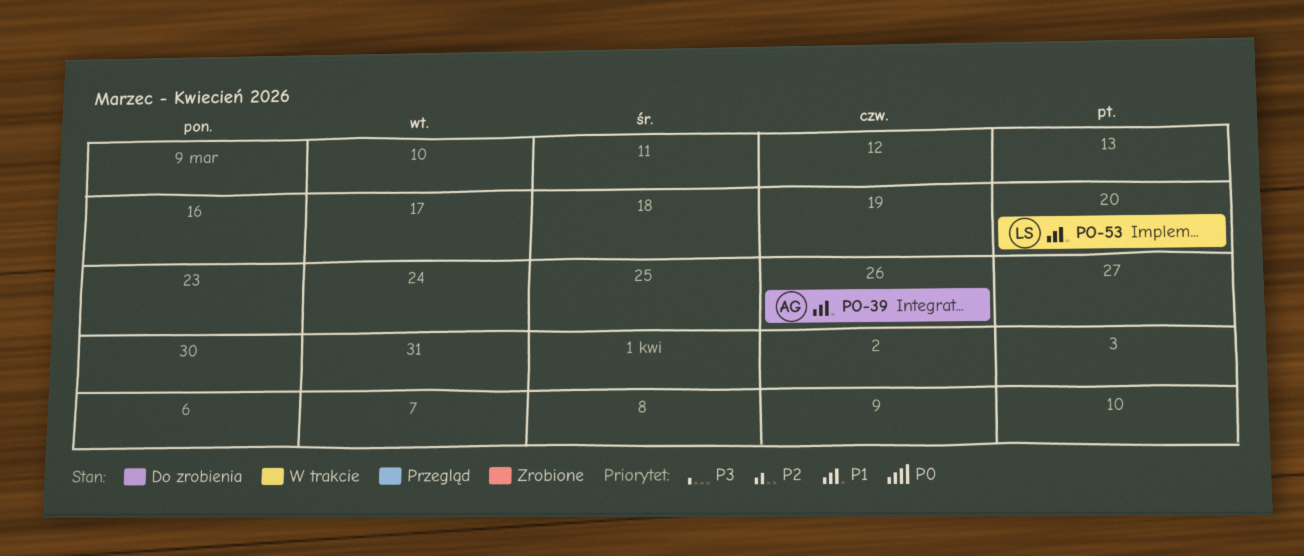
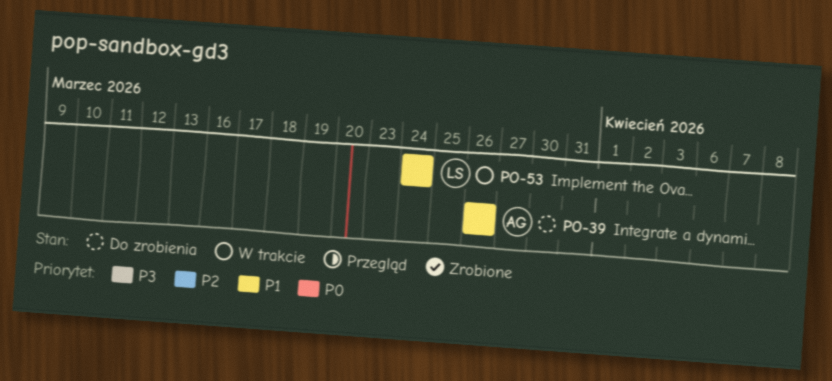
PO-53, start: Mar 20 -> Mar 24
PO-53, due: Mar 20 -> Mar 24

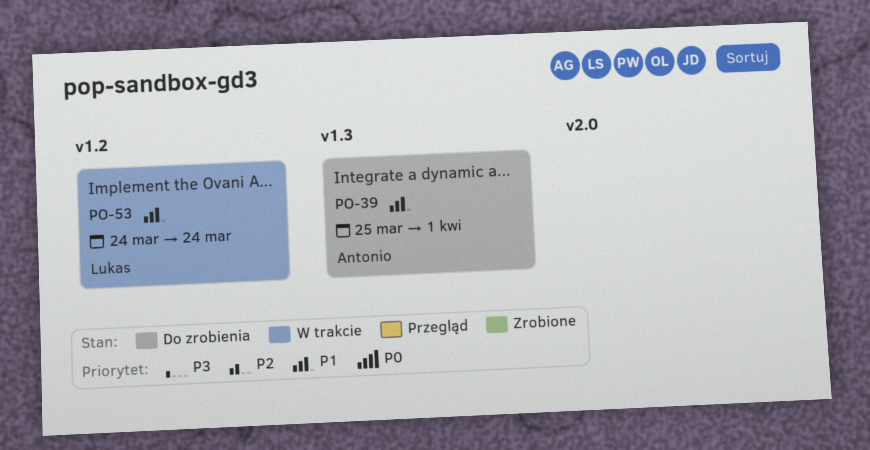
PO-39, start: Mar 26 -> Mar 25
PO-39, due: Mar 26 -> Apr 1

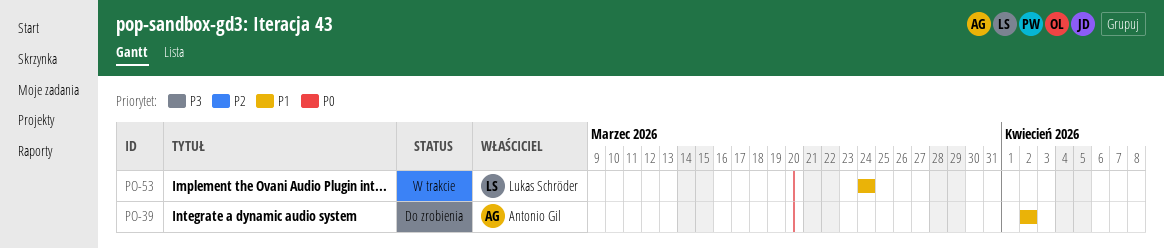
PO-39, start: Mar 25 -> Apr 2
PO-39, due: Apr 1 -> Apr 2

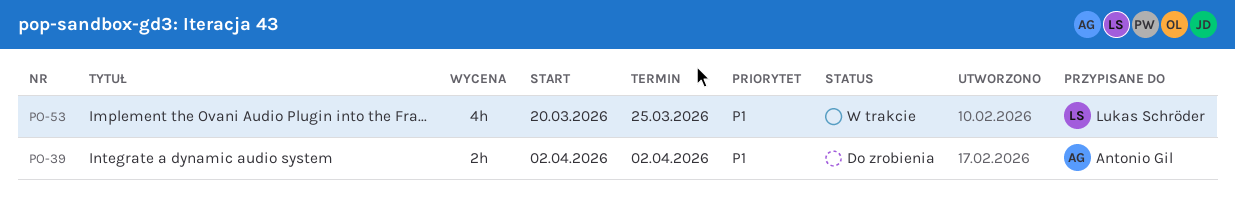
PO-53, start: Mar 24 -> Mar 20
PO-53, due: Mar 24 -> Mar 25

